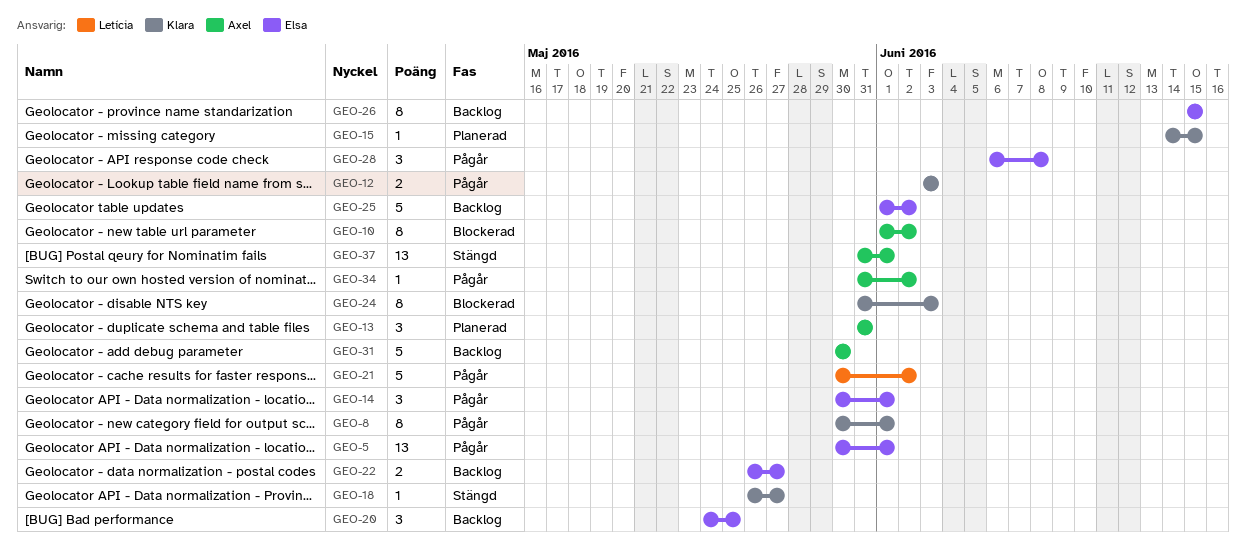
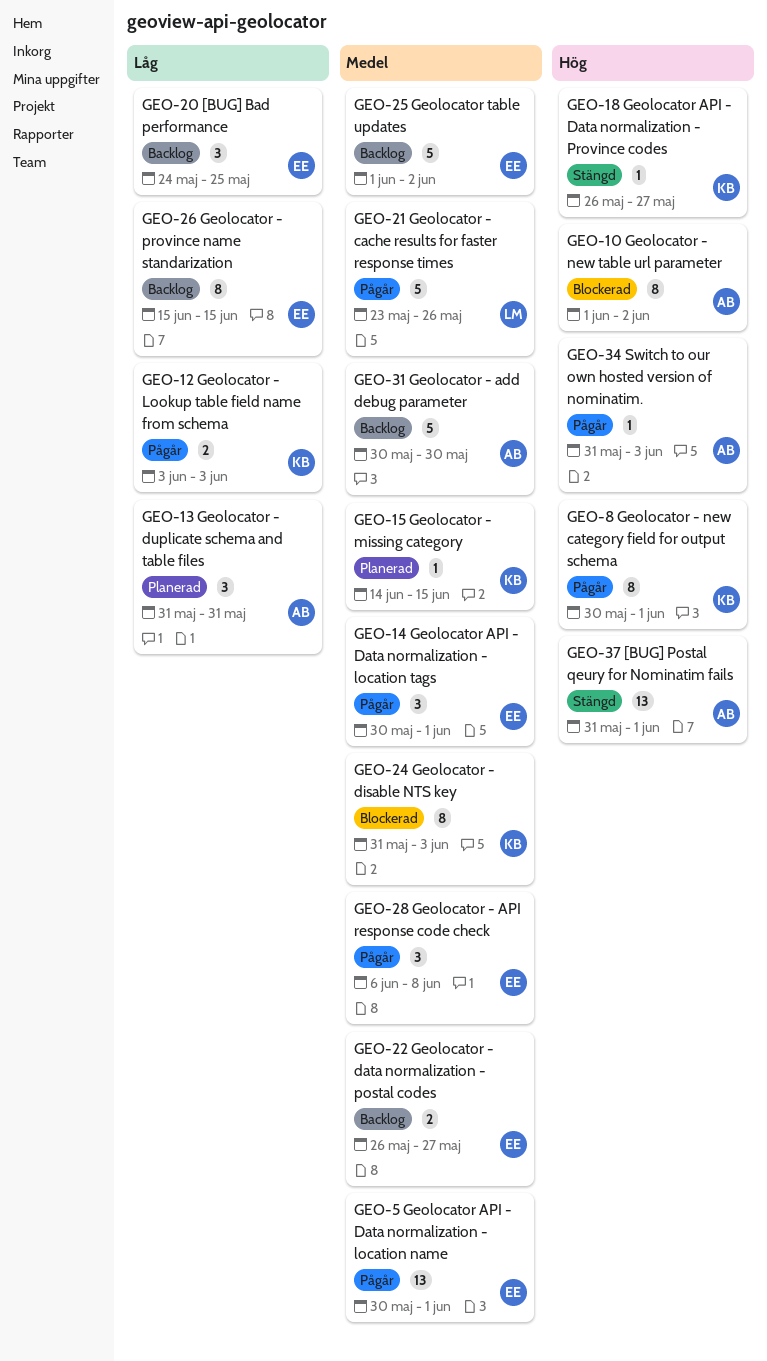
GEO-21, start: May 30 -> May 23
GEO-21, due: Jun 2 -> May 26
GEO-34, due: Jun 2 -> Jun 3

